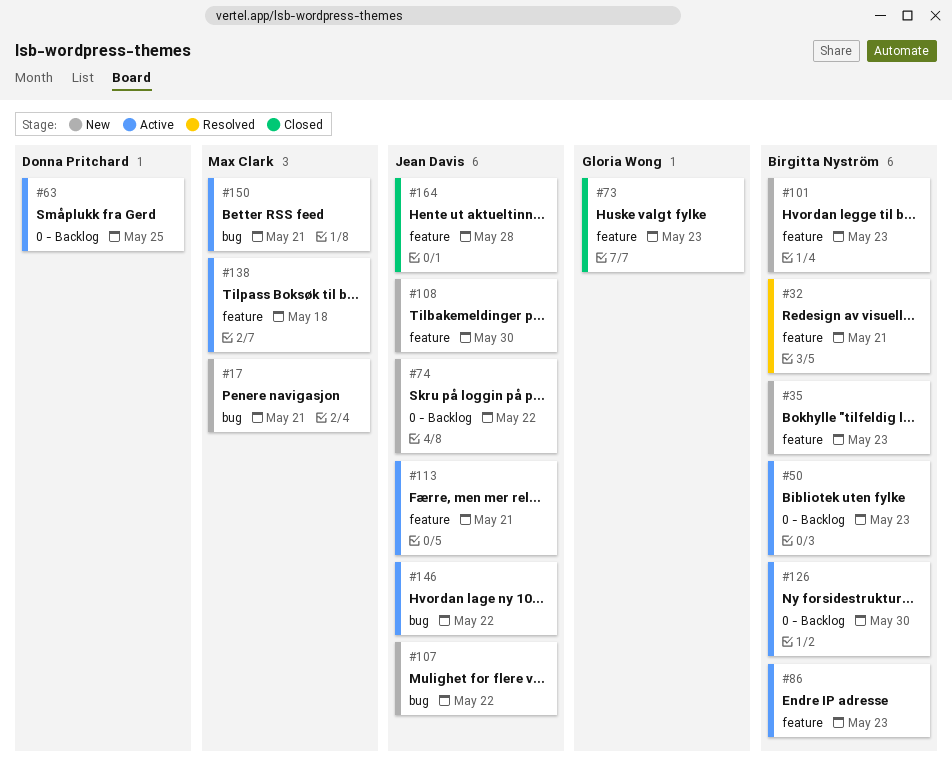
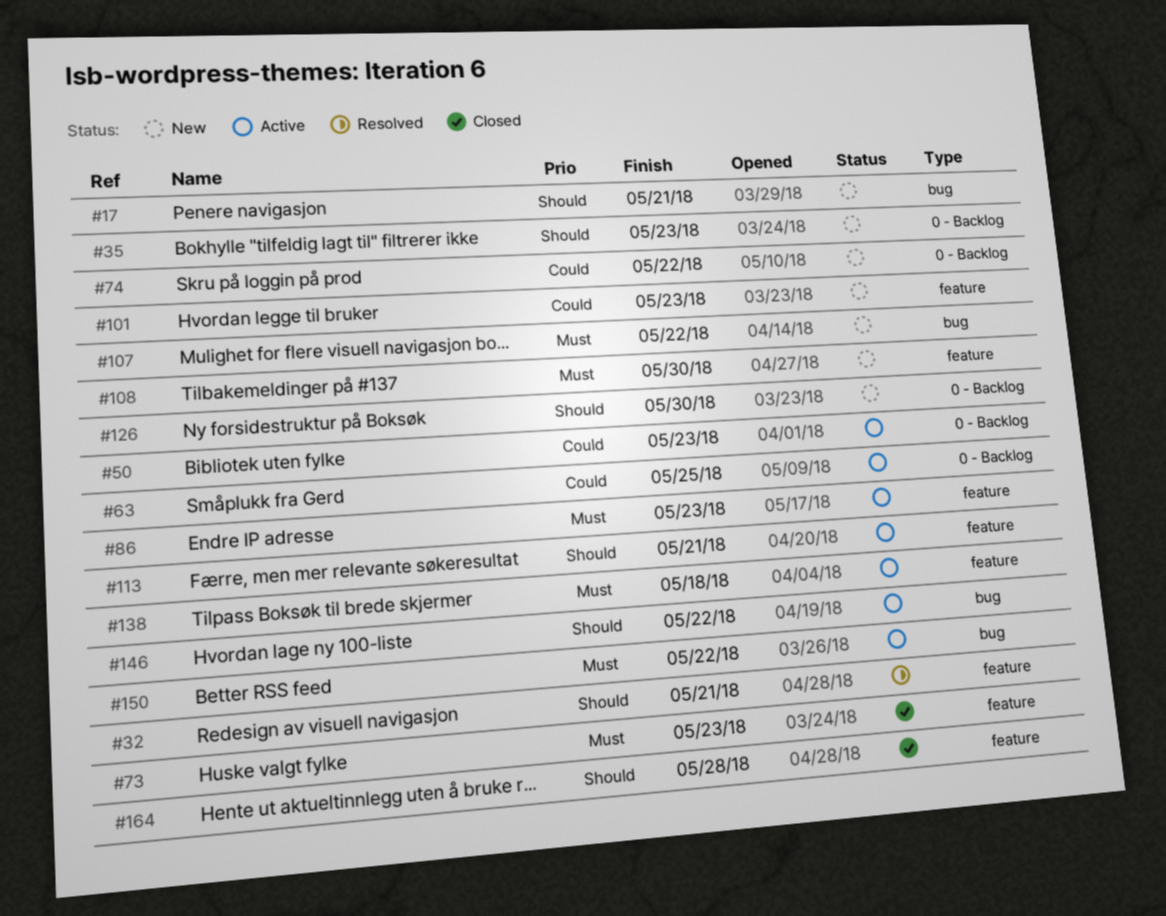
#35, label: feature -> 0 - Backlog
#126, status: Active -> New
#150, due: May 21 -> May 22

